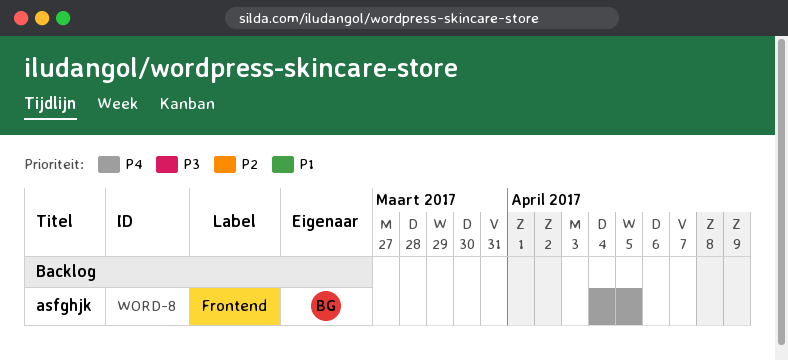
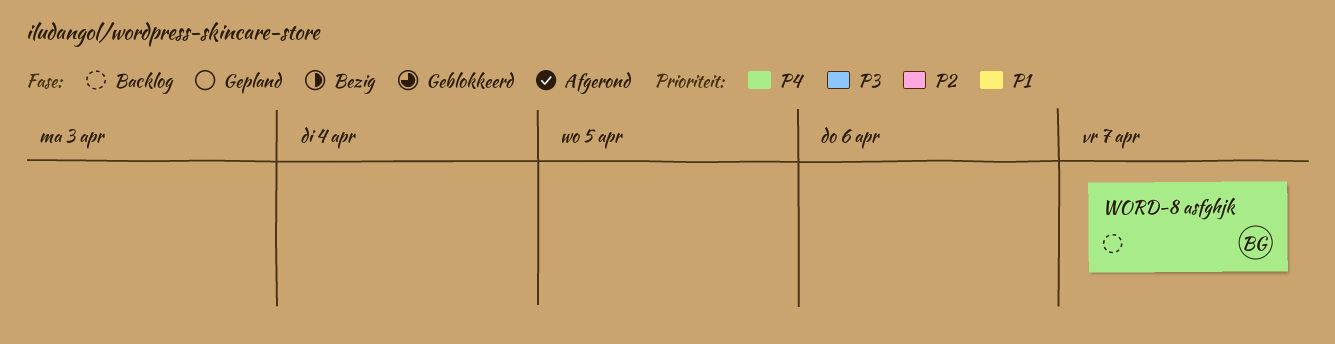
WORD-8, due: Apr 5 -> Apr 7

